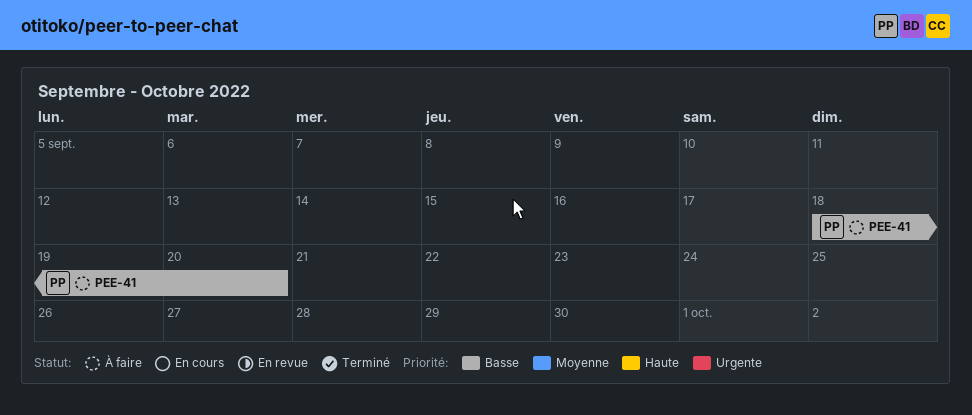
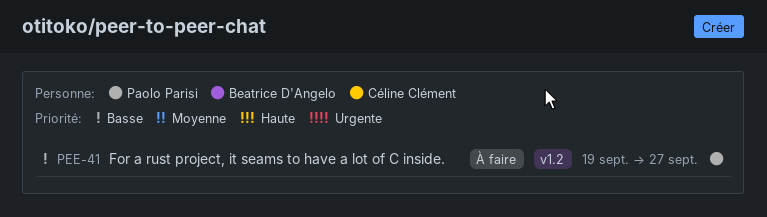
PEE-41, start: Sep 18 -> Sep 19
PEE-41, due: Sep 20 -> Sep 27

